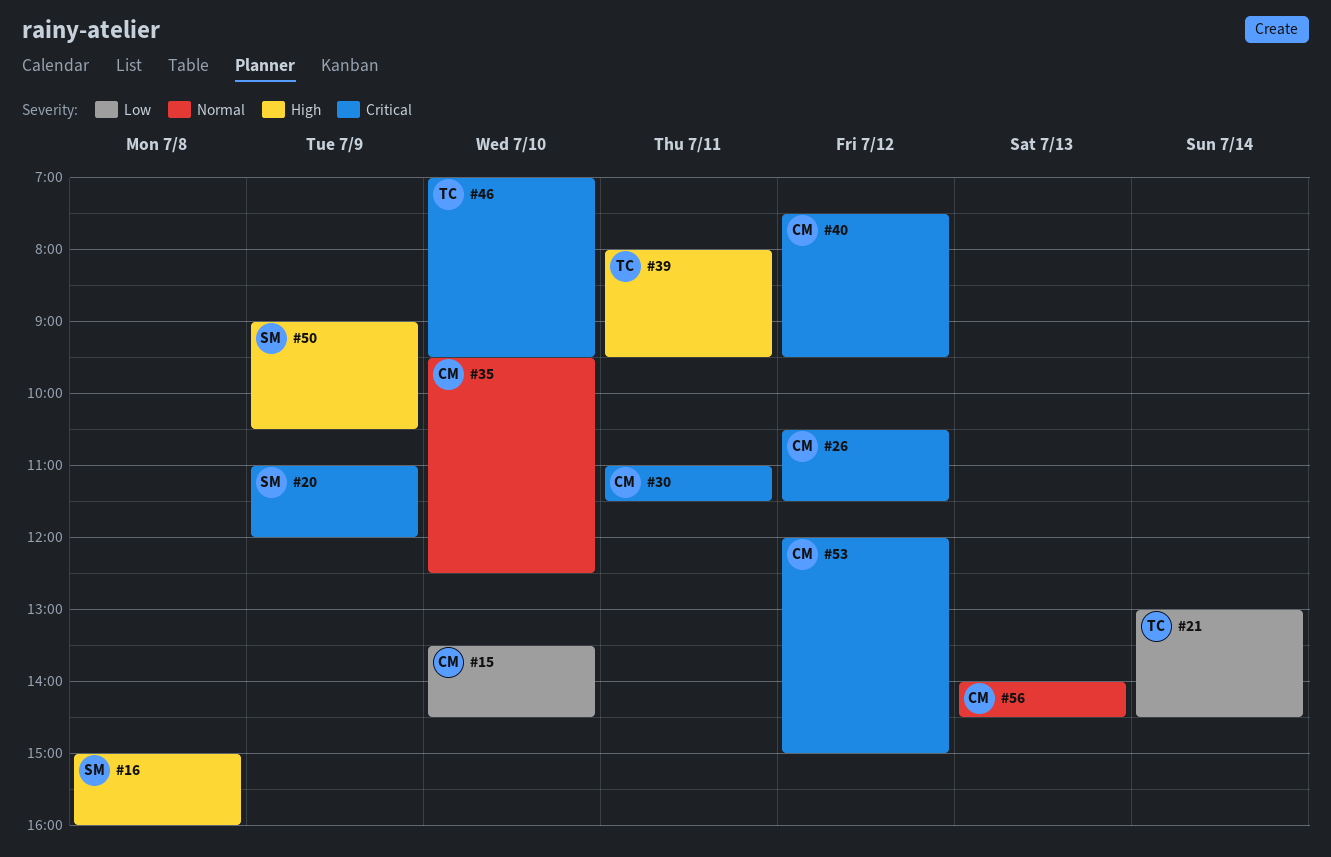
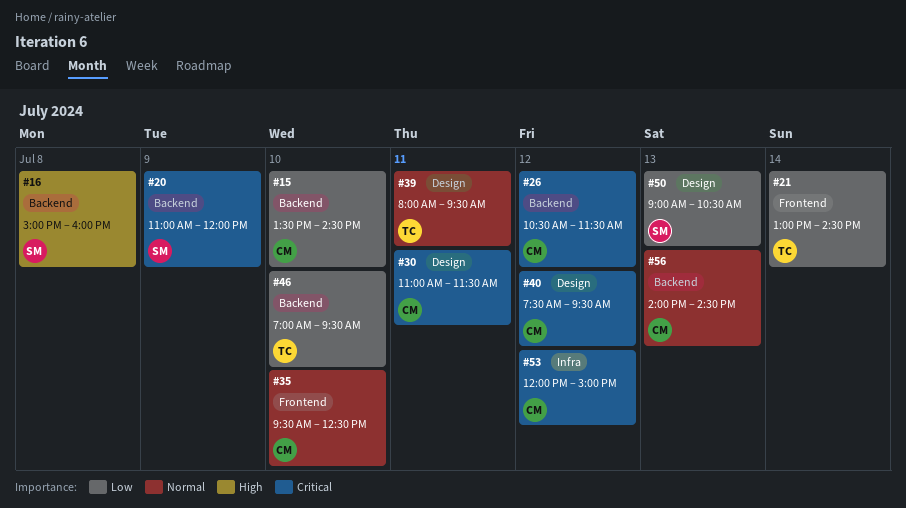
#39, priority: High -> Normal
#46, priority: Critical -> Low
#50, priority: High -> Low
#50, day: Jul 9 -> Jul 13

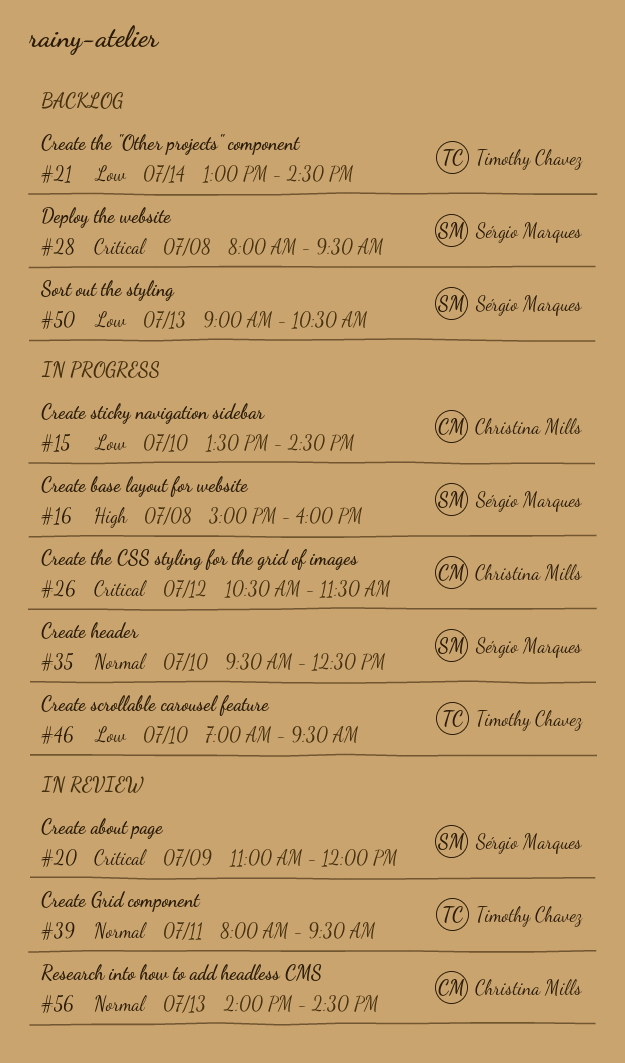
#28: none -> present
#30: present -> none
#35, owner: Christina Mills -> Sérgio Marques
#40: present -> none
#53: present -> none

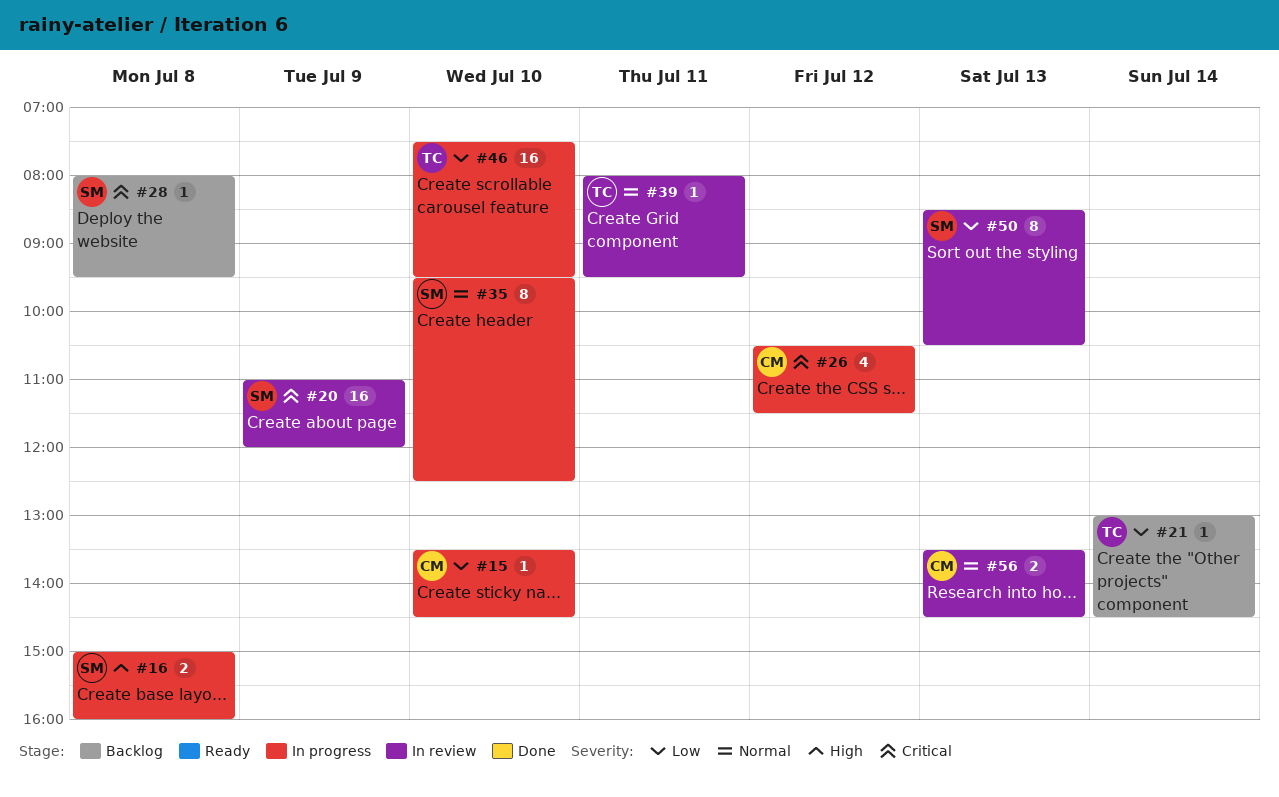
#46, begins: 07:00 -> 07:30
#50, status: Backlog -> In review
#50, begins: 09:00 -> 08:30
#56, begins: 14:00 -> 13:30

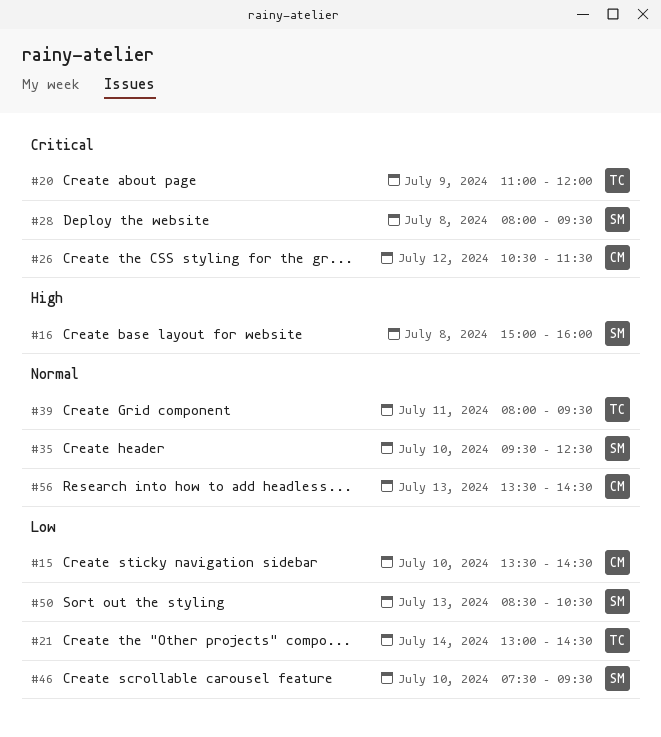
#20, owner: SM -> TC
#46, owner: TC -> SM

